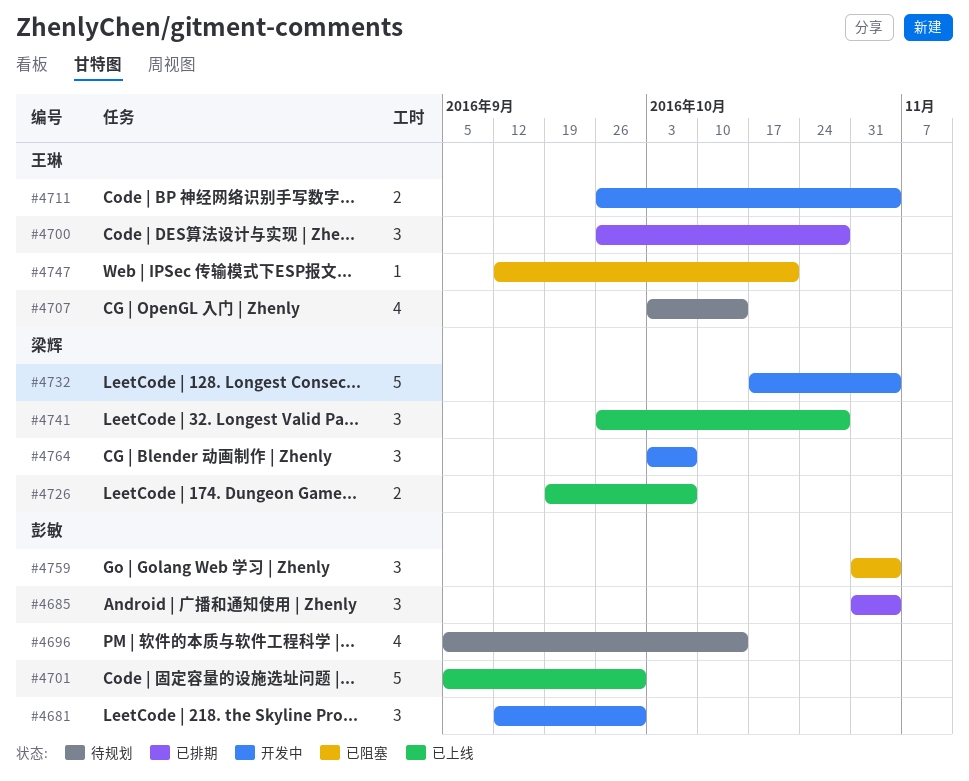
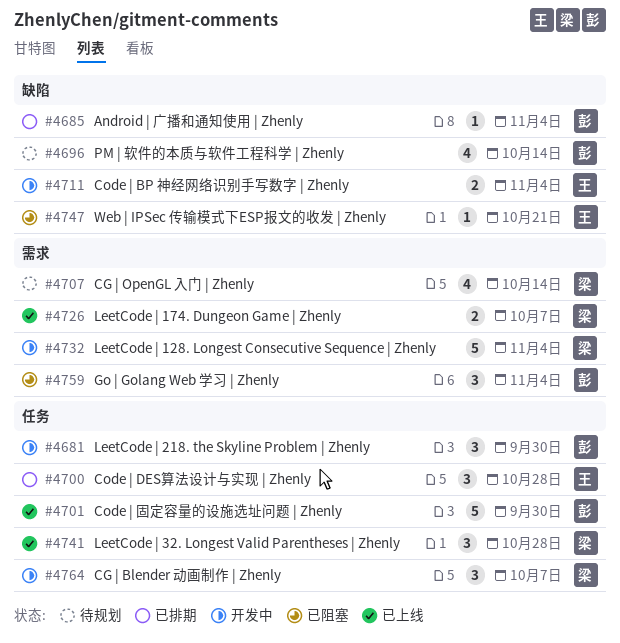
#4685, estimate: 3 -> 1
#4707, owner: 王琳 -> 梁辉

